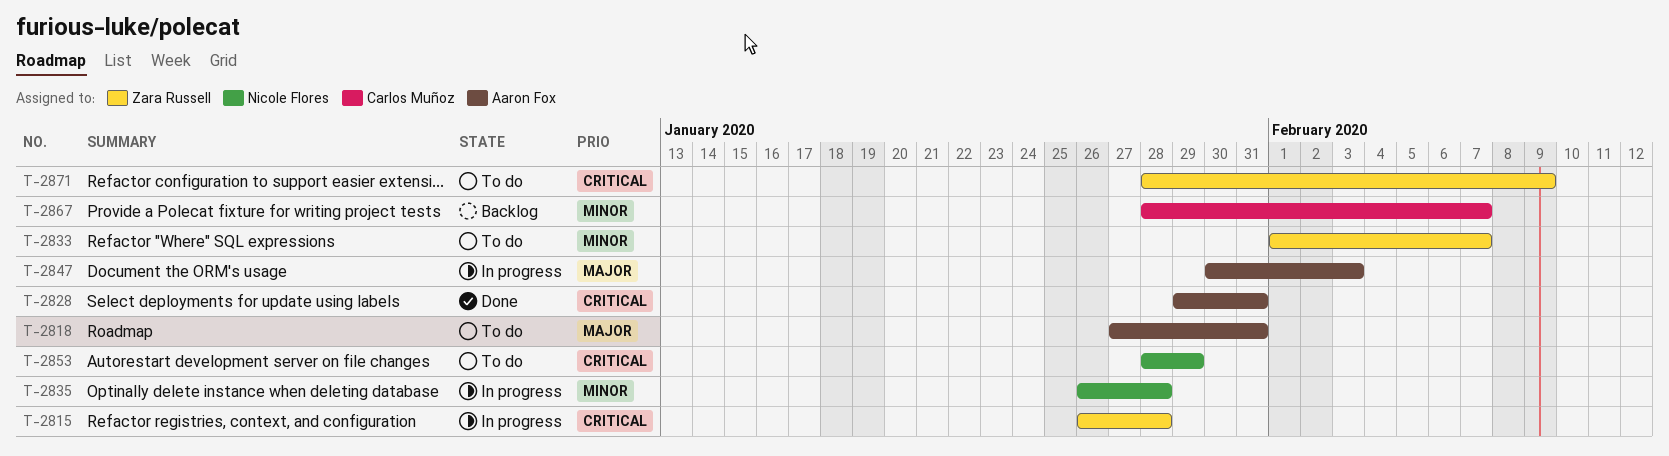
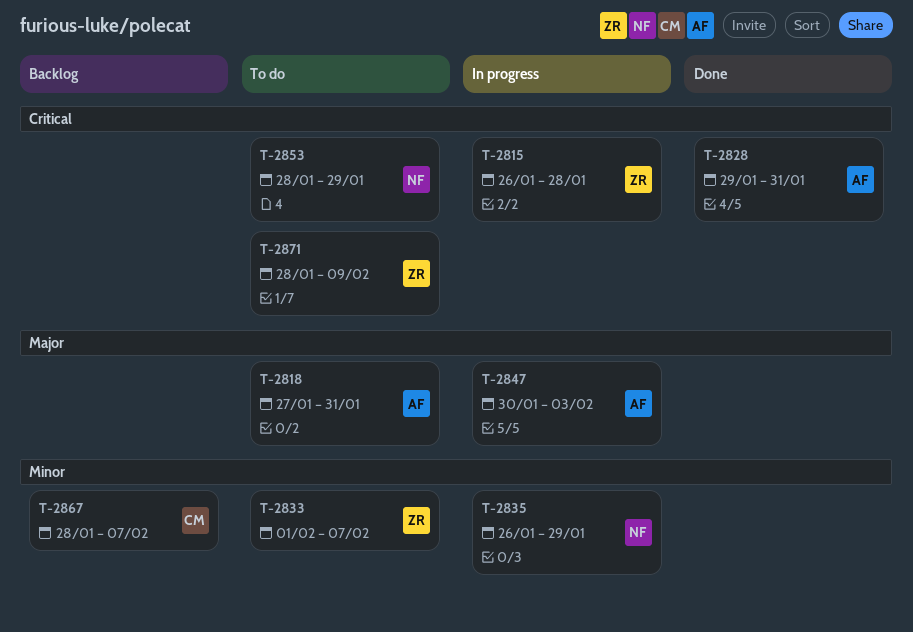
T-2835, due: Jan 28 -> Jan 29

